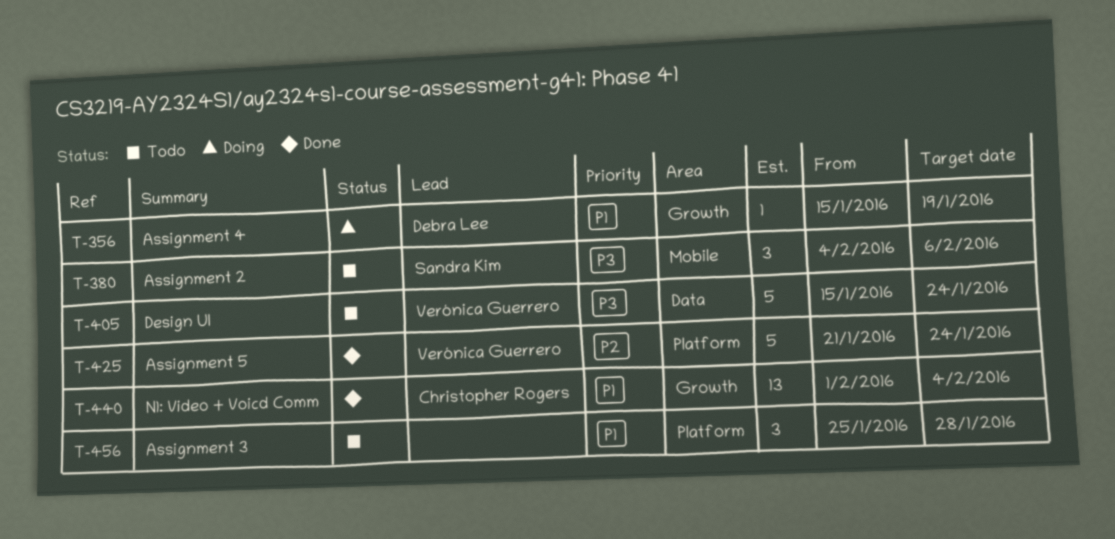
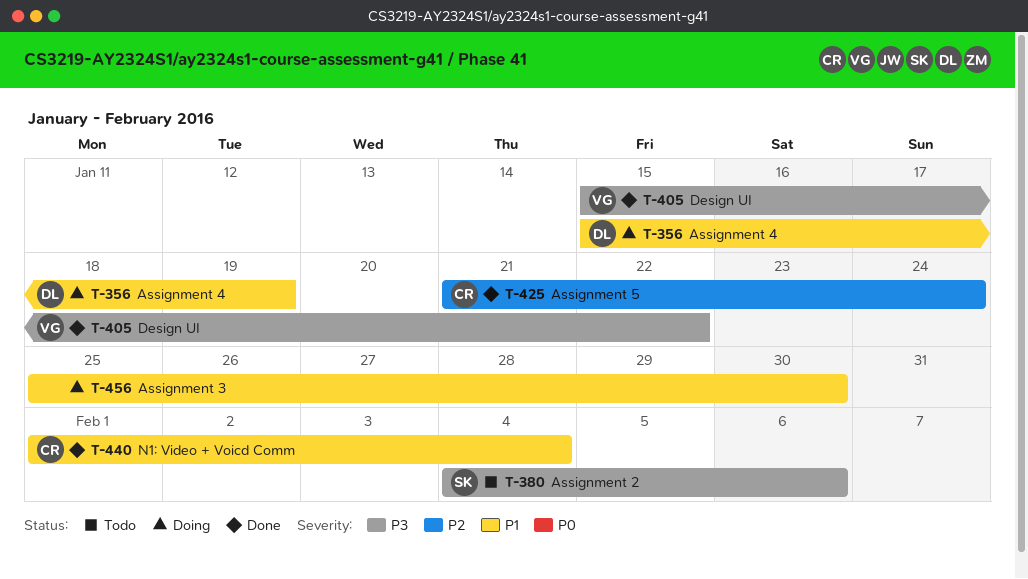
T-405, status: Todo -> Done
T-405, due: Jan 24 -> Jan 22
T-425, owner: Verónica Guerrero -> Christopher Rogers
T-456, status: Todo -> Doing
T-456, due: Jan 28 -> Jan 30

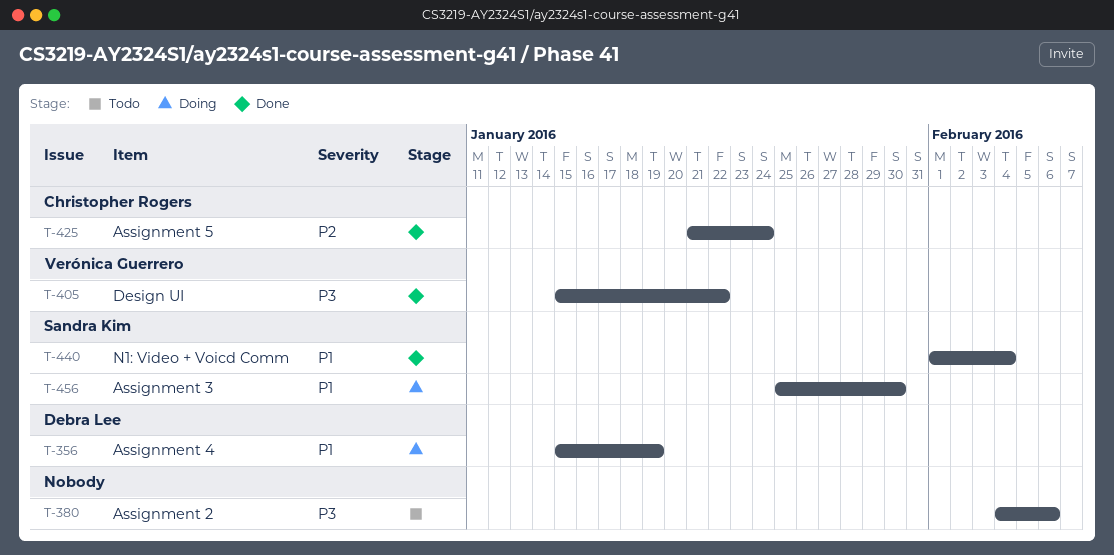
T-380, owner: Sandra Kim -> none
T-440, owner: Christopher Rogers -> Sandra Kim
T-456, owner: none -> Sandra Kim

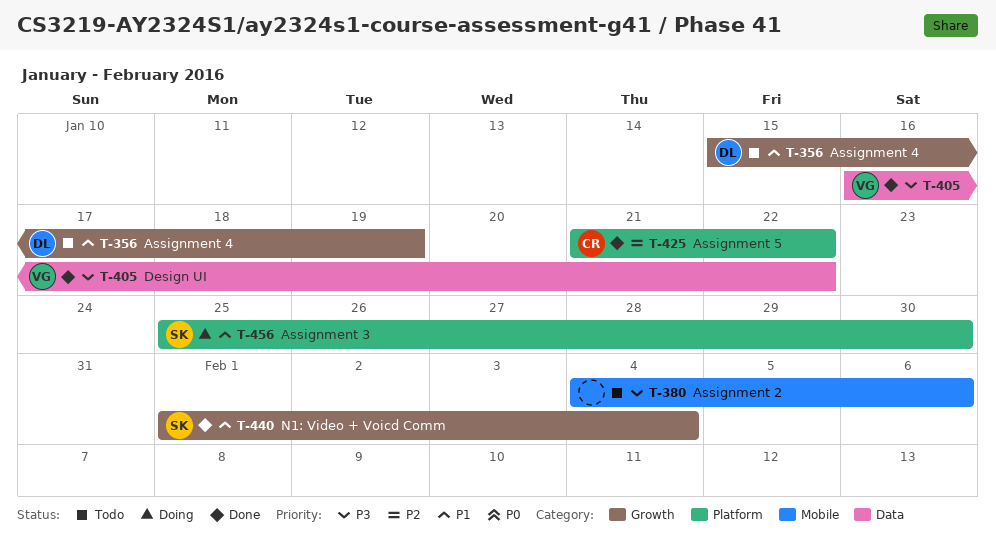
T-356, status: Doing -> Todo
T-405, start: Jan 15 -> Jan 16
T-425, due: Jan 24 -> Jan 22

